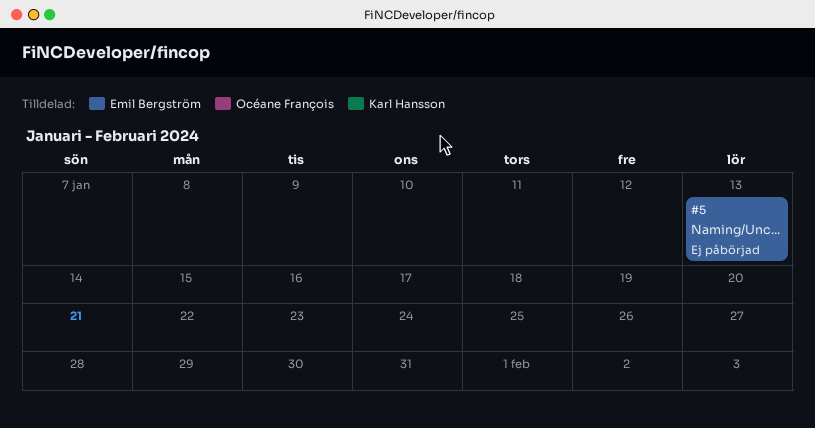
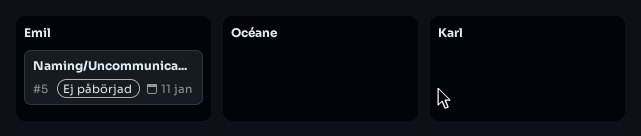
#5, due: Jan 13 -> Jan 11

